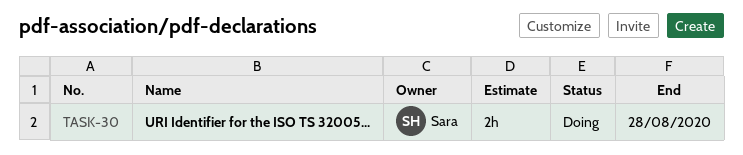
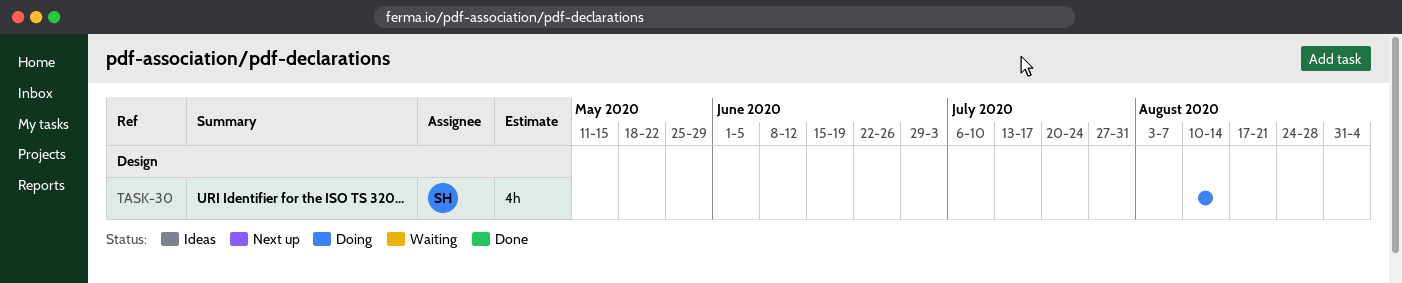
TASK-30, estimate: 2h -> 4h
TASK-30, due: Aug 28 -> Aug 14

